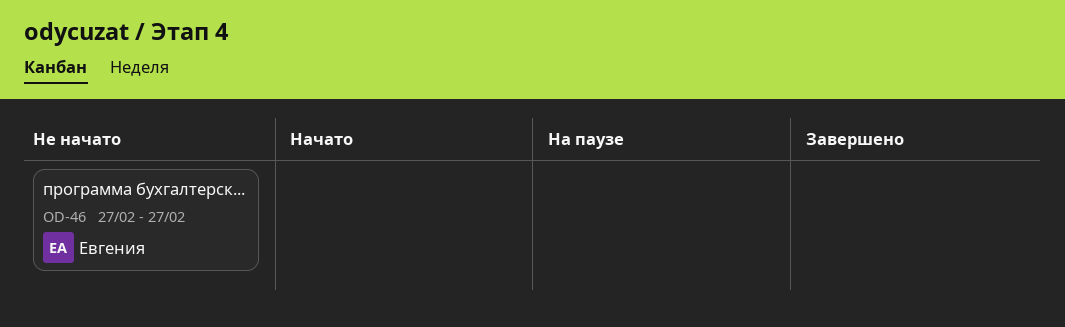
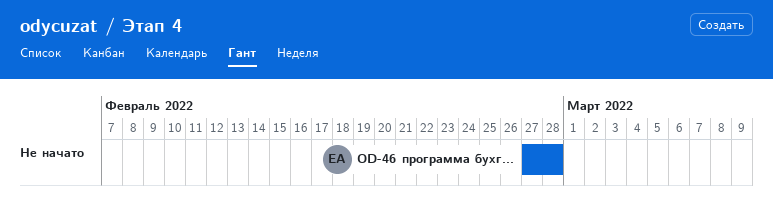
OD-46, due: Feb 27 -> Feb 28

